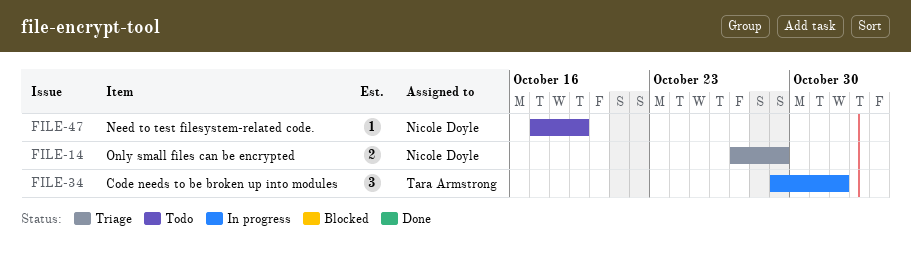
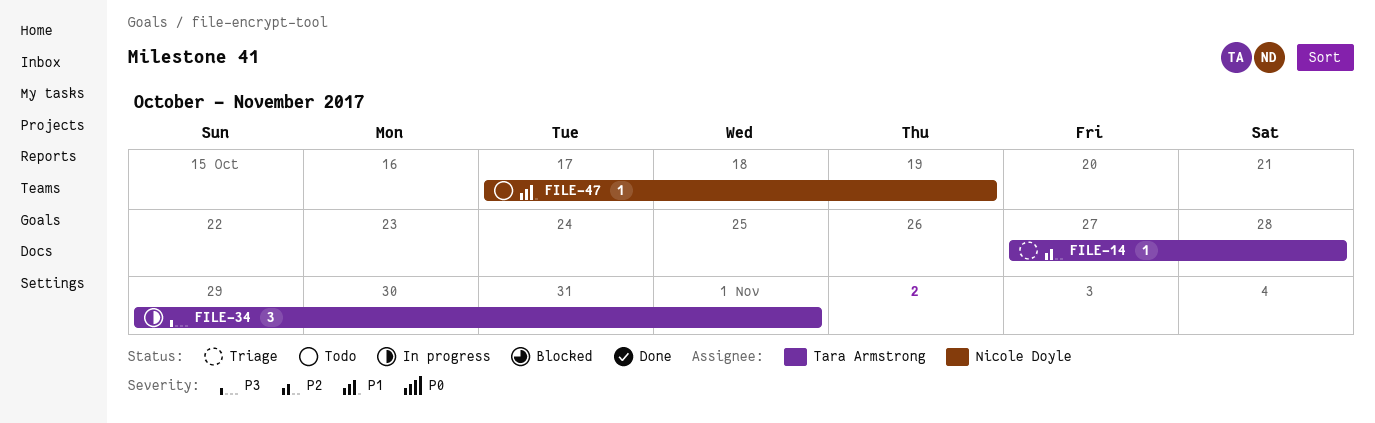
FILE-14, owner: Nicole Doyle -> Tara Armstrong
FILE-14, estimate: 2 -> 1
FILE-14, due: Oct 29 -> Oct 28

